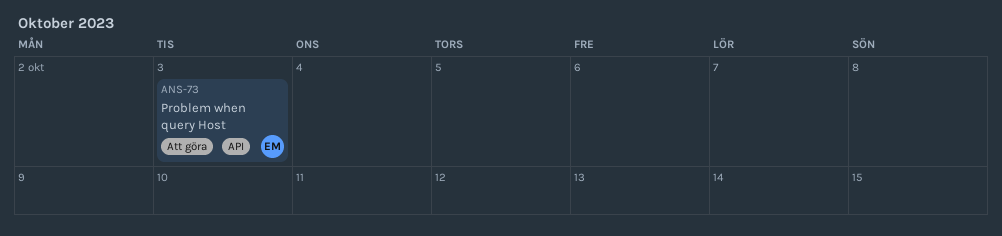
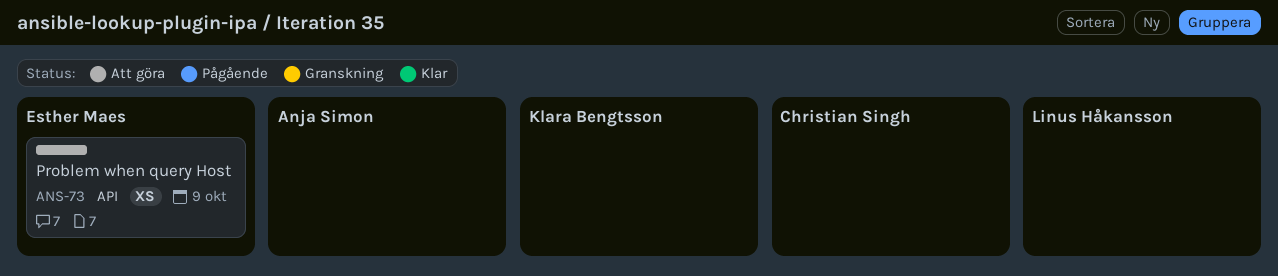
ANS-73, due: Oct 3 -> Oct 9

